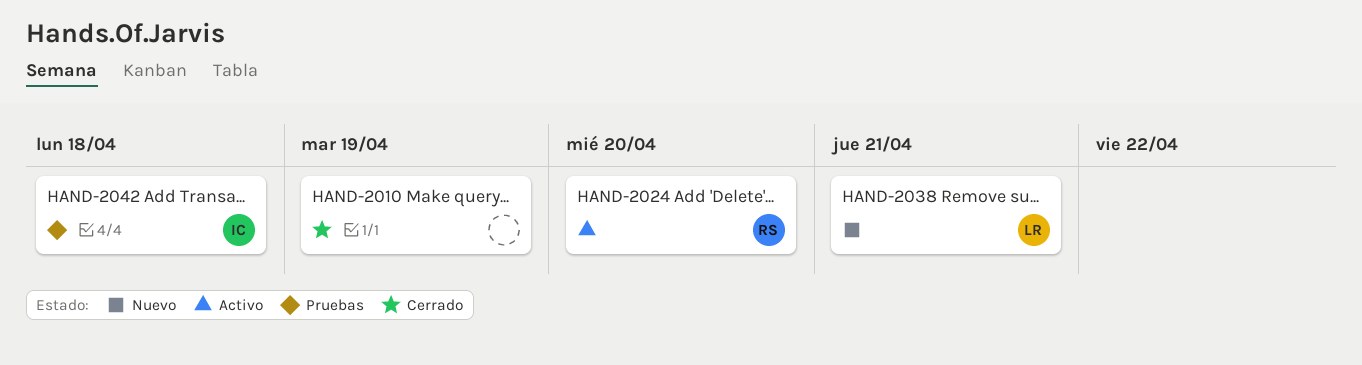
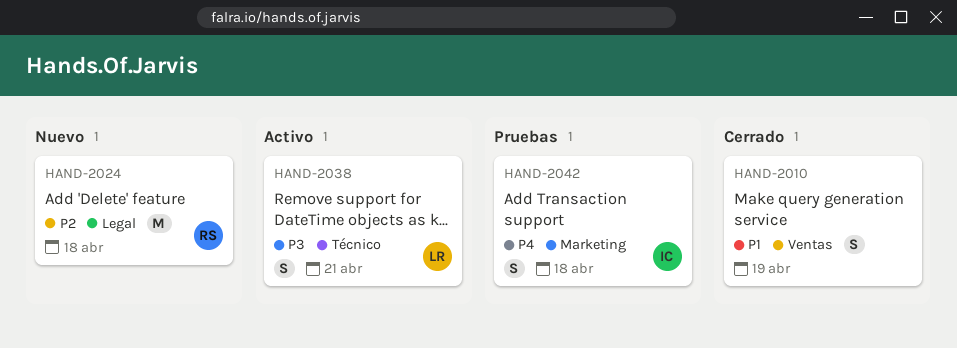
HAND-2024, status: Activo -> Nuevo
HAND-2024, due: Apr 20 -> Apr 18
HAND-2038, status: Nuevo -> Activo

